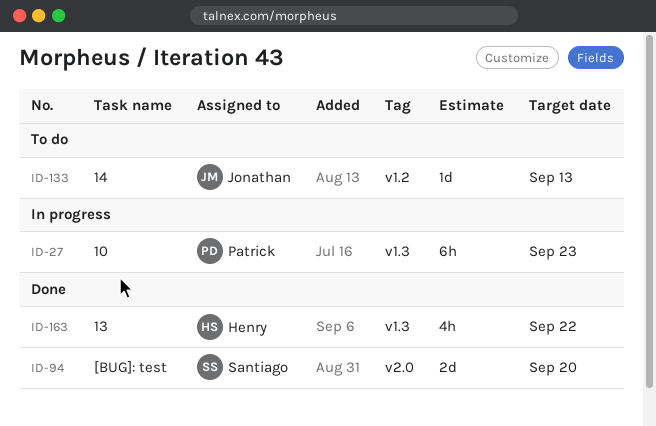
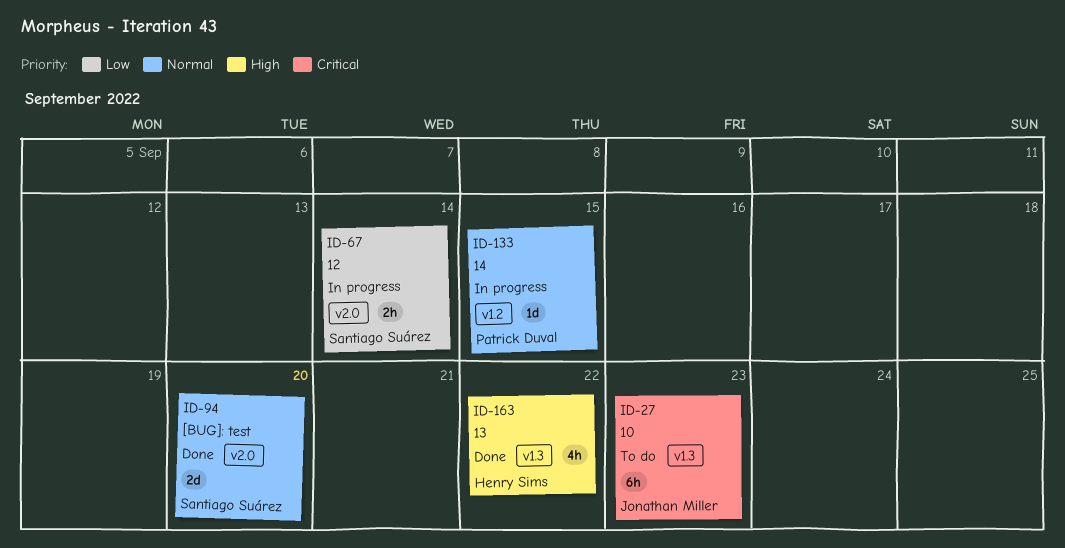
ID-27, status: In progress -> To do
ID-27, owner: Patrick Duval -> Jonathan Miller
ID-67: none -> present
ID-133, status: To do -> In progress
ID-133, owner: Jonathan Miller -> Patrick Duval
ID-133, due: Sep 13 -> Sep 15

